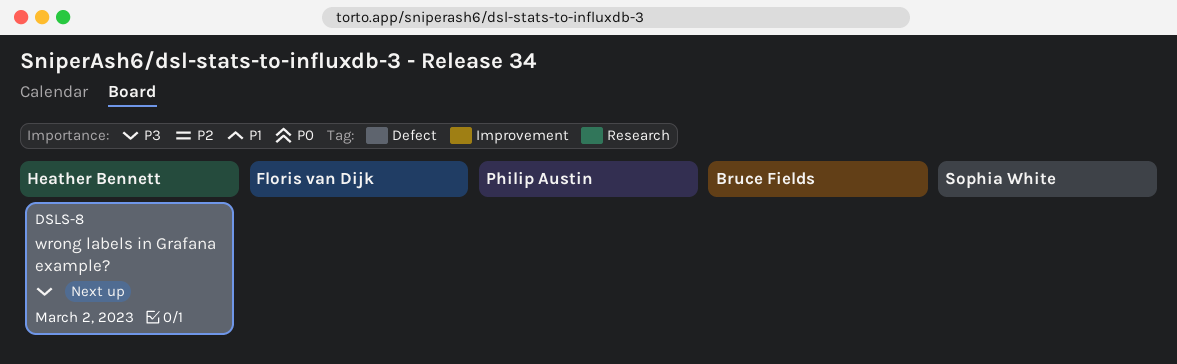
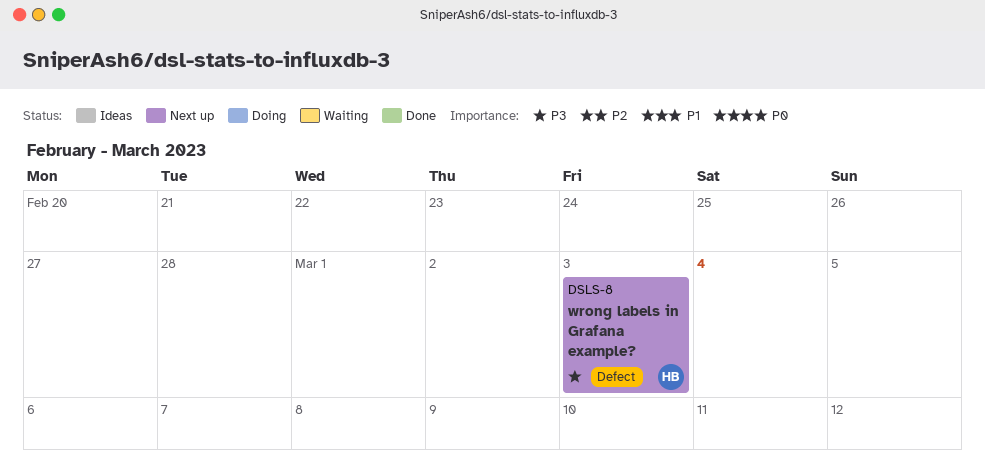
DSLS-8, due: Mar 2 -> Mar 3

